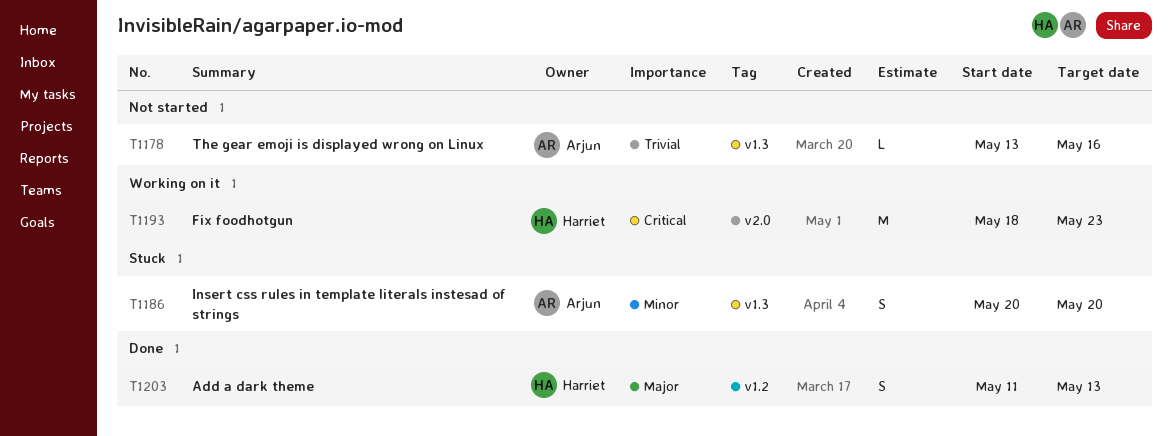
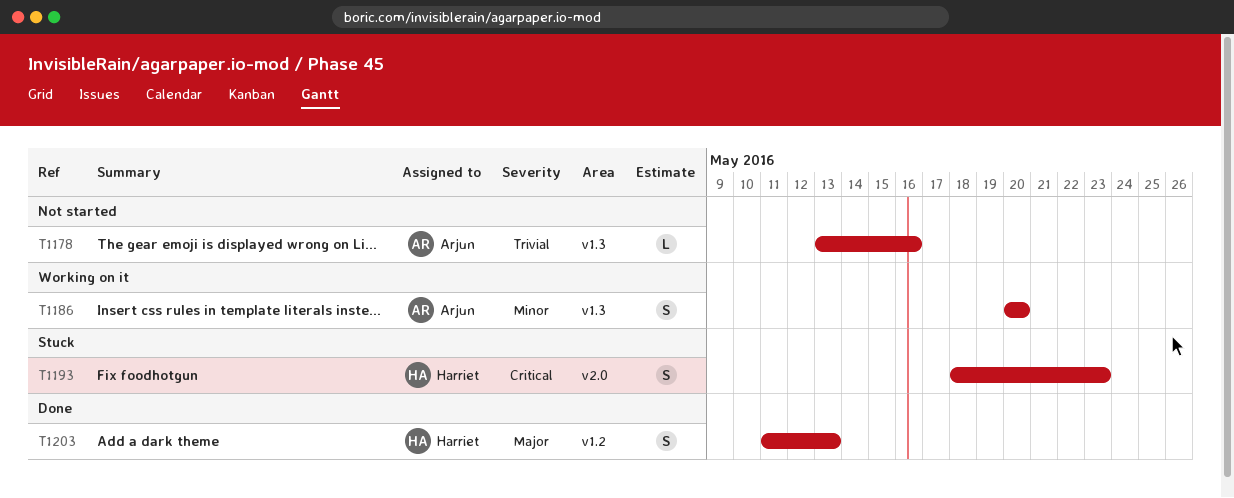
T1186, status: Stuck -> Working on it
T1193, status: Working on it -> Stuck
T1193, estimate: M -> S

